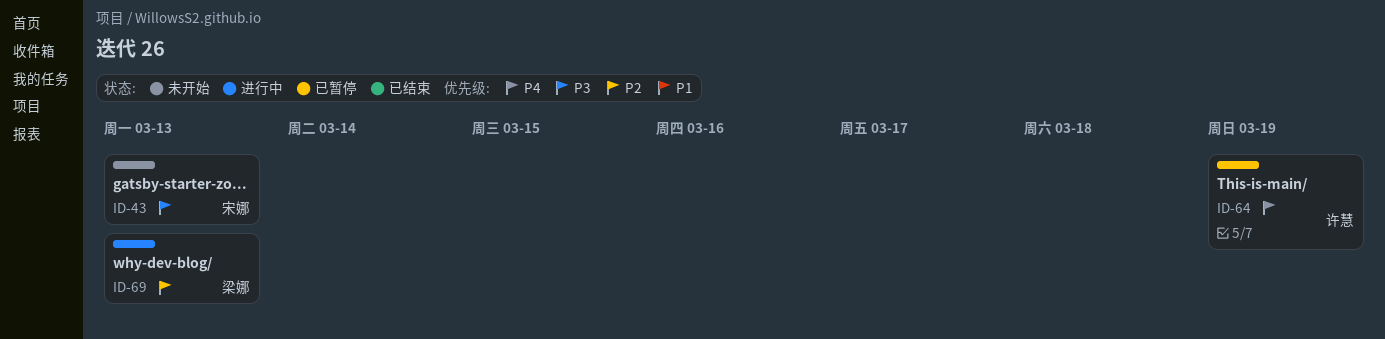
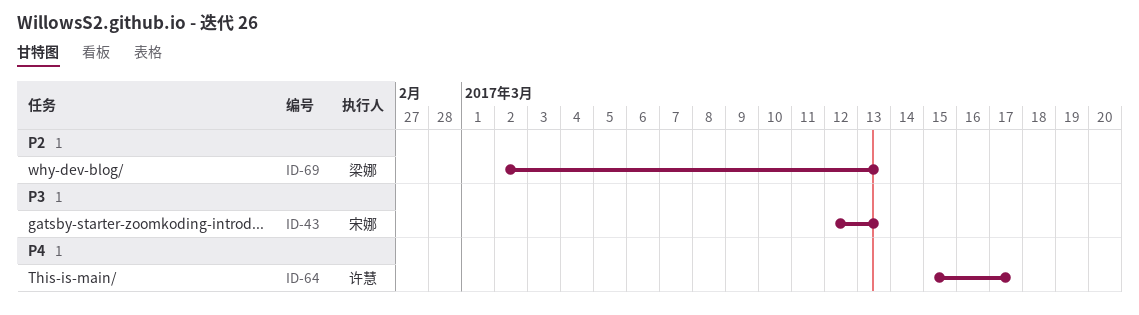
ID-64, due: Mar 19 -> Mar 17

